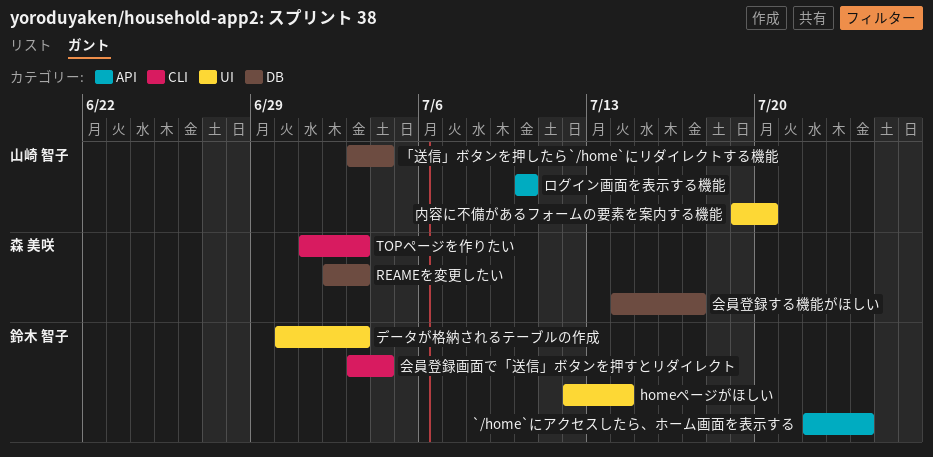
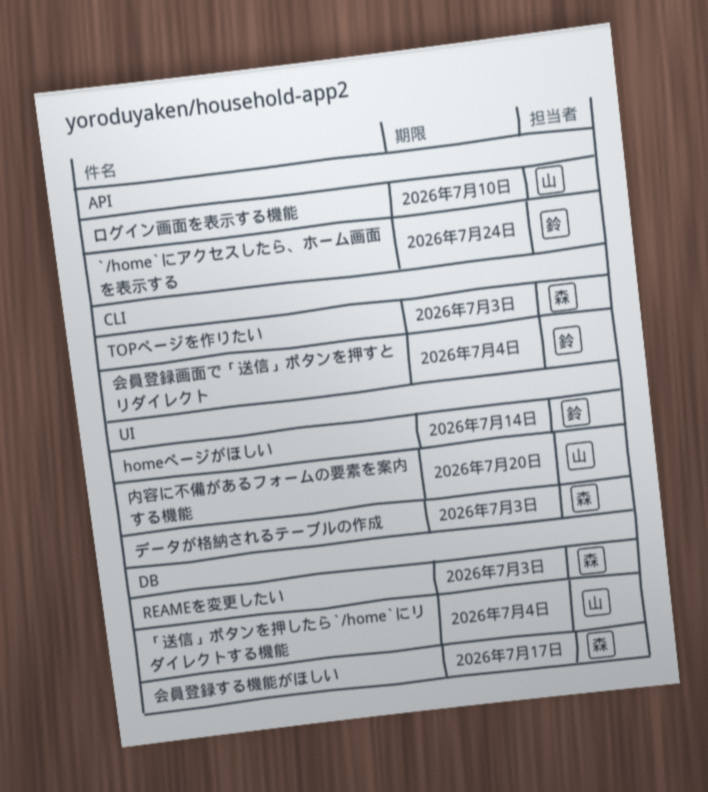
データが格納されるテーブルの作成, owner: 鈴木 智子 -> 森 美咲

